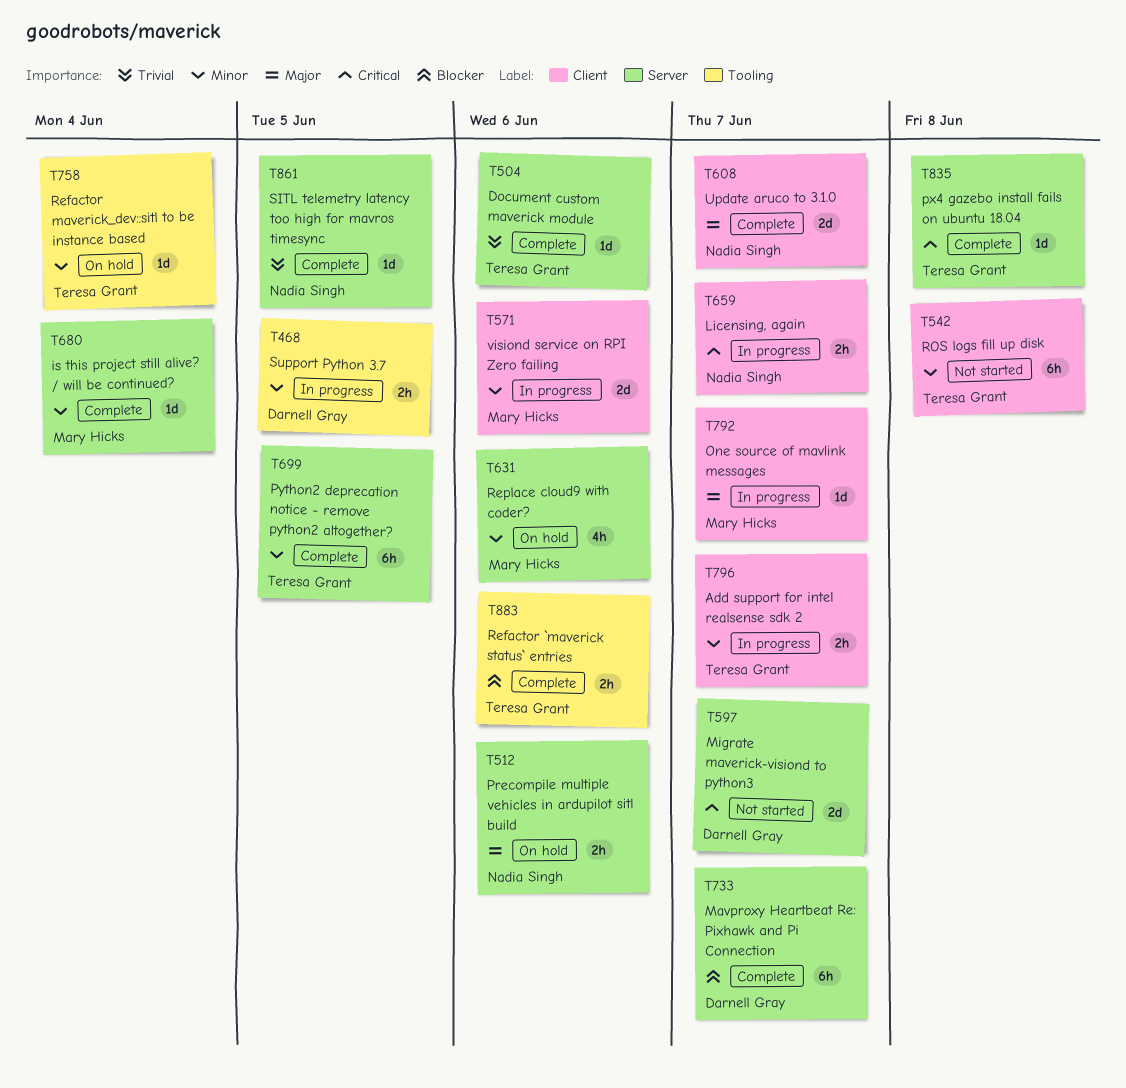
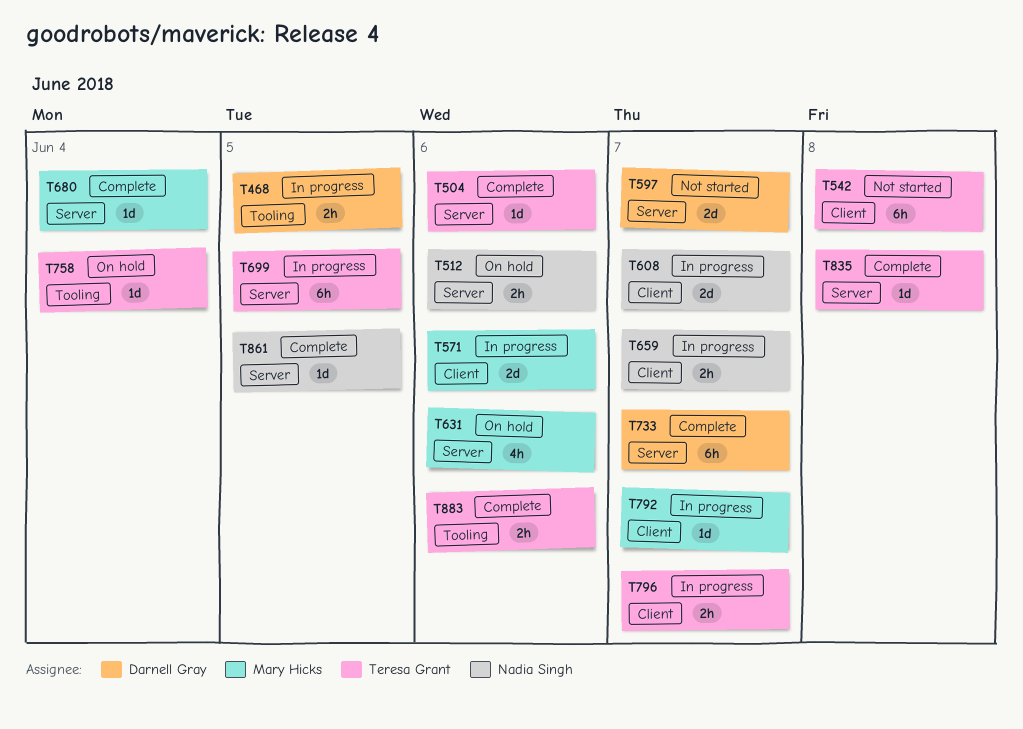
T608, status: Complete -> In progress
T699, status: Complete -> In progress

